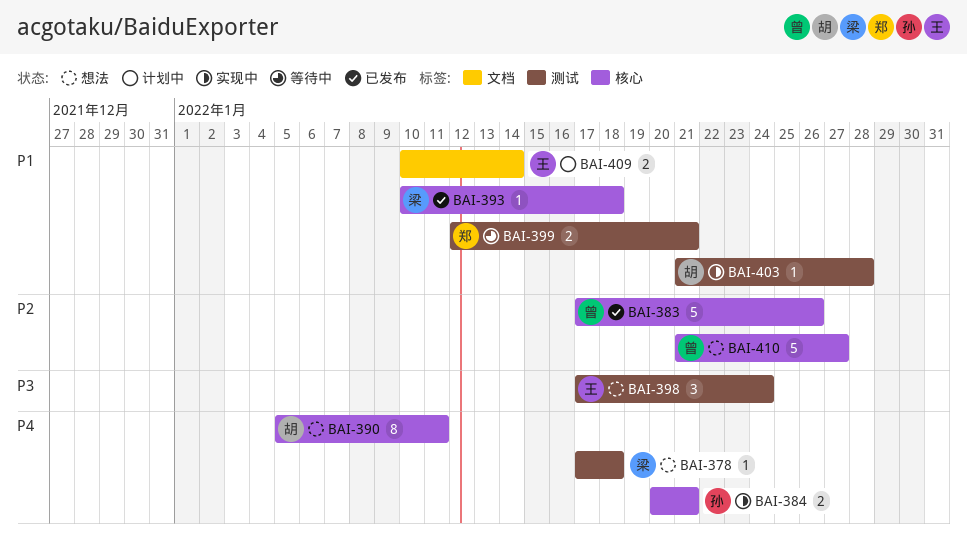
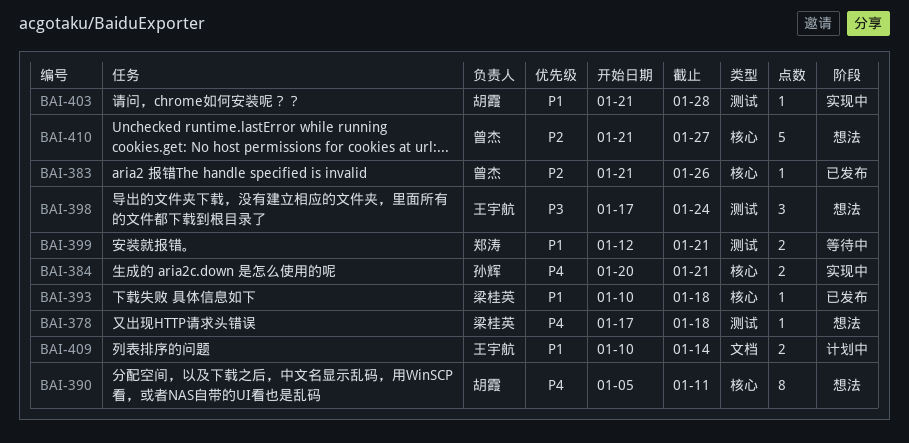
BAI-383, estimate: 5 -> 1
BAI-383, start: Jan 17 -> Jan 21

